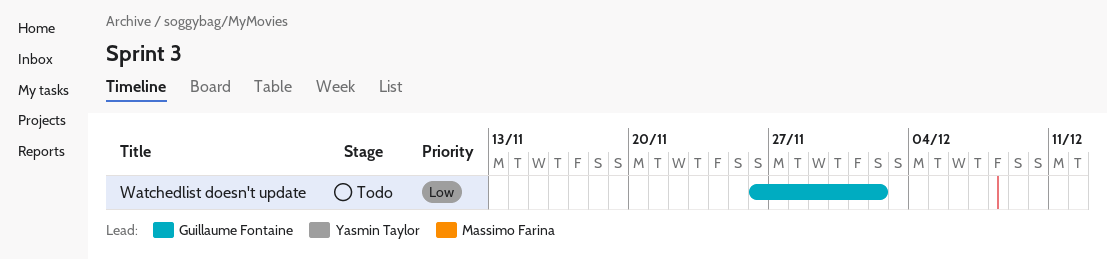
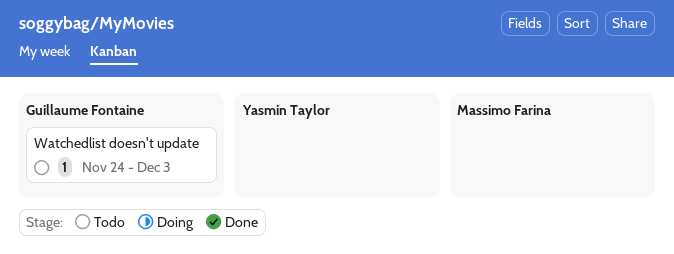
Watchedlist doesn't update, start: Nov 26 -> Nov 24
Watchedlist doesn't update, due: Dec 2 -> Dec 3

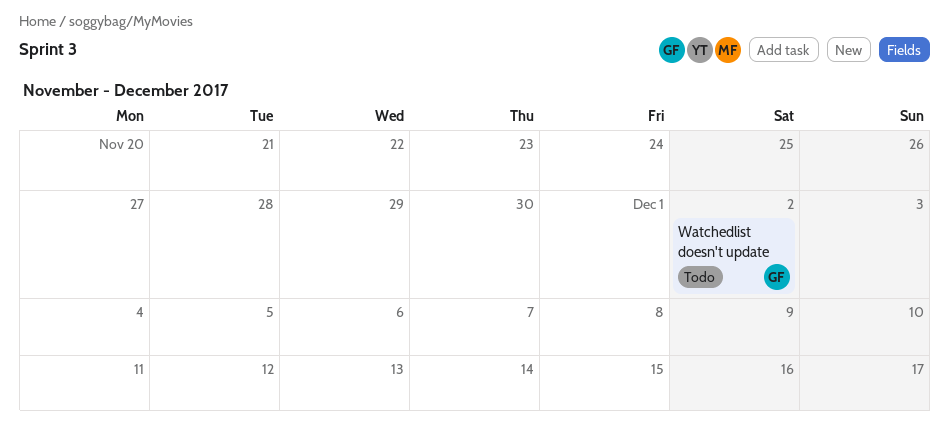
Watchedlist doesn't update, due: Dec 3 -> Dec 2

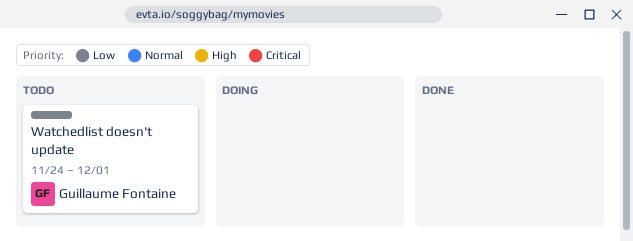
Watchedlist doesn't update, due: Dec 2 -> Dec 1

